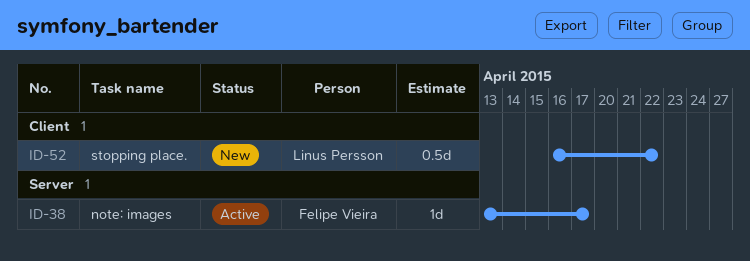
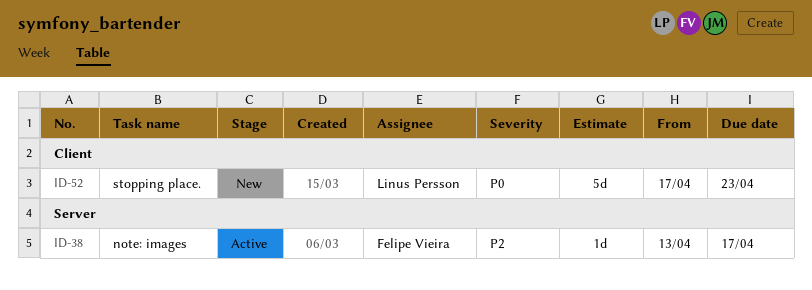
ID-52, estimate: 0.5d -> 5d
ID-52, start: Apr 16 -> Apr 17
ID-52, due: Apr 22 -> Apr 23

